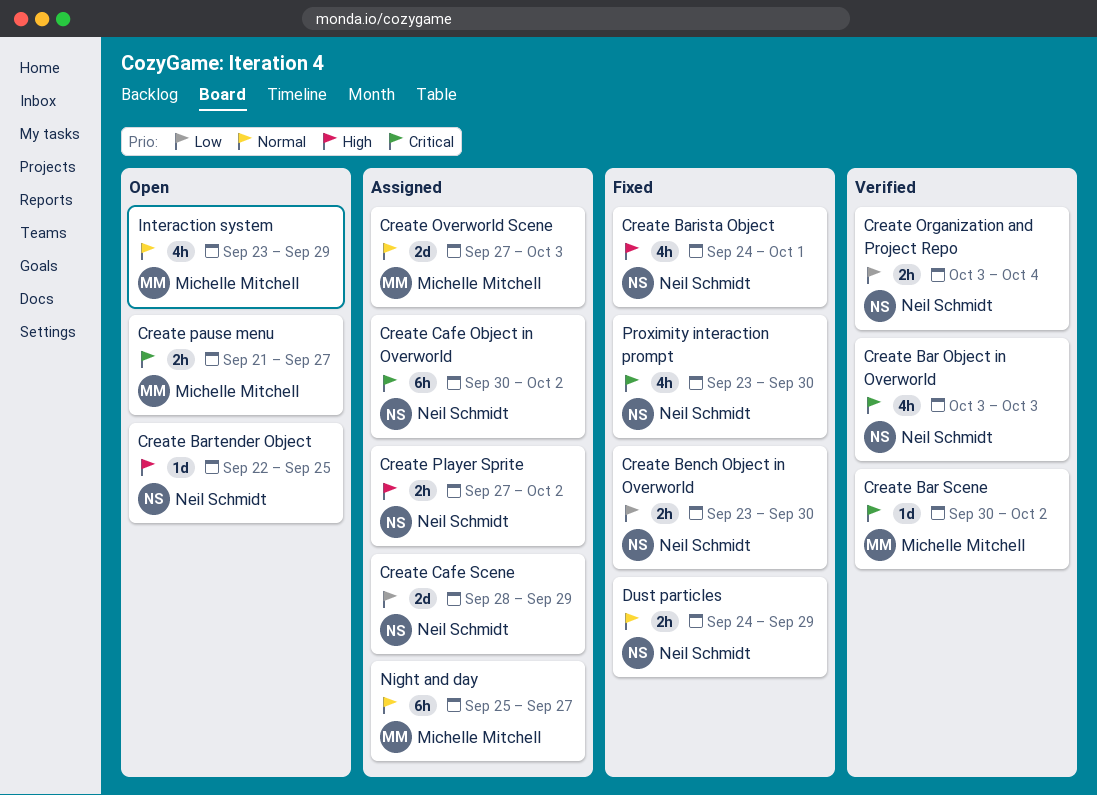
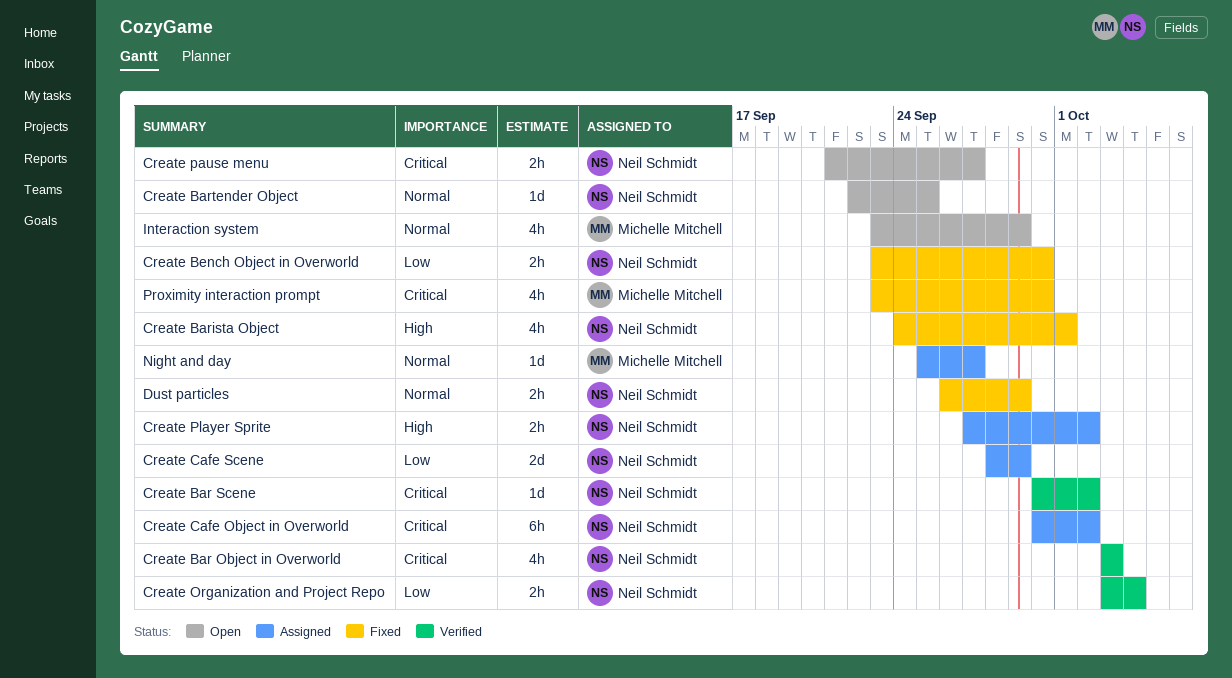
Create Bar Scene, owner: Michelle Mitchell -> Neil Schmidt
Create Bartender Object, priority: High -> Normal
Create Overworld Scene: present -> none
Create pause menu, owner: Michelle Mitchell -> Neil Schmidt
Dust particles, start: Sep 24 -> Sep 26
Night and day, estimate: 6h -> 1d
Proximity interaction prompt, owner: Neil Schmidt -> Michelle Mitchell

